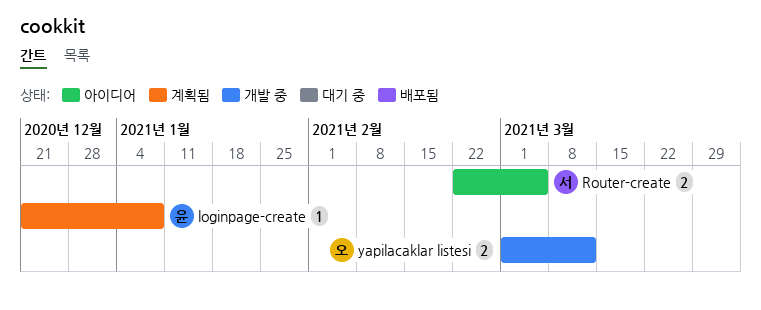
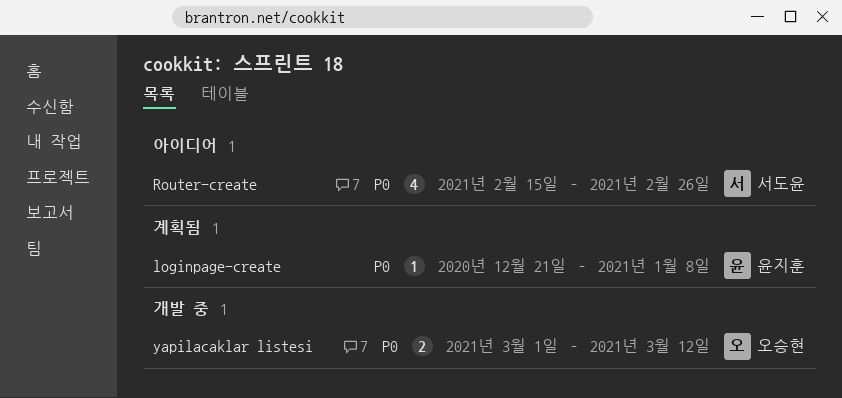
Router-create, estimate: 2 -> 4
Router-create, start: Feb 22 -> Feb 15
Router-create, due: Mar 5 -> Feb 26

